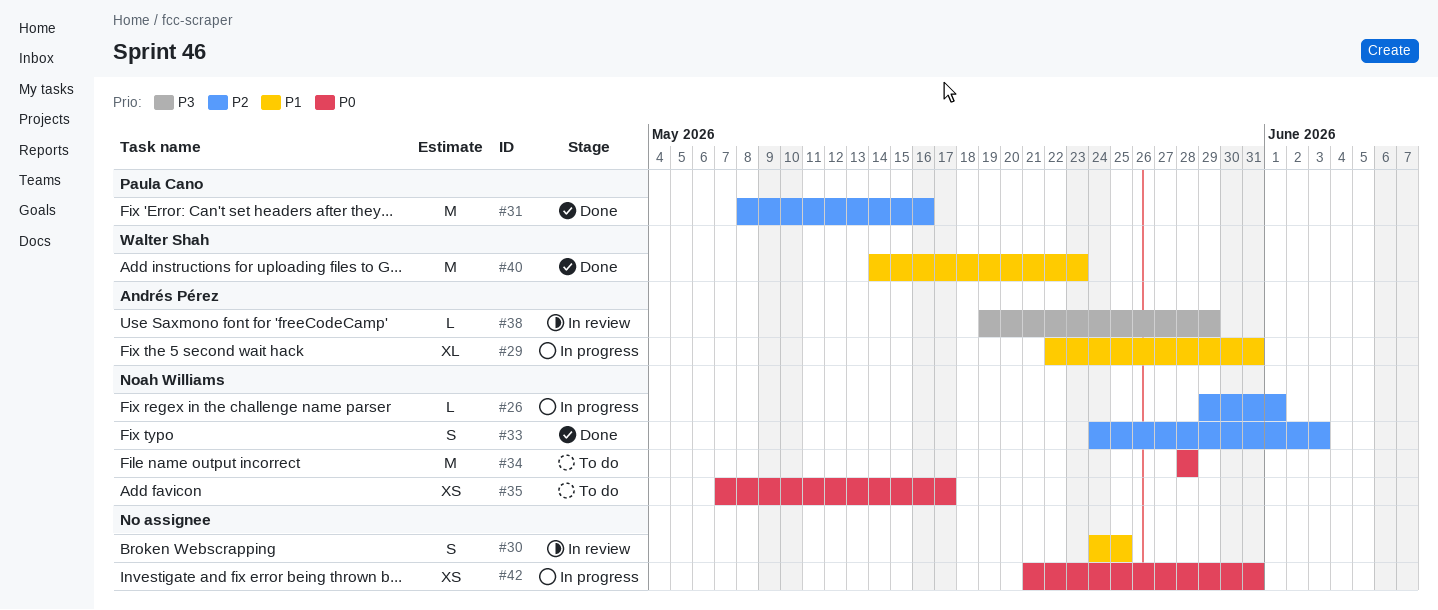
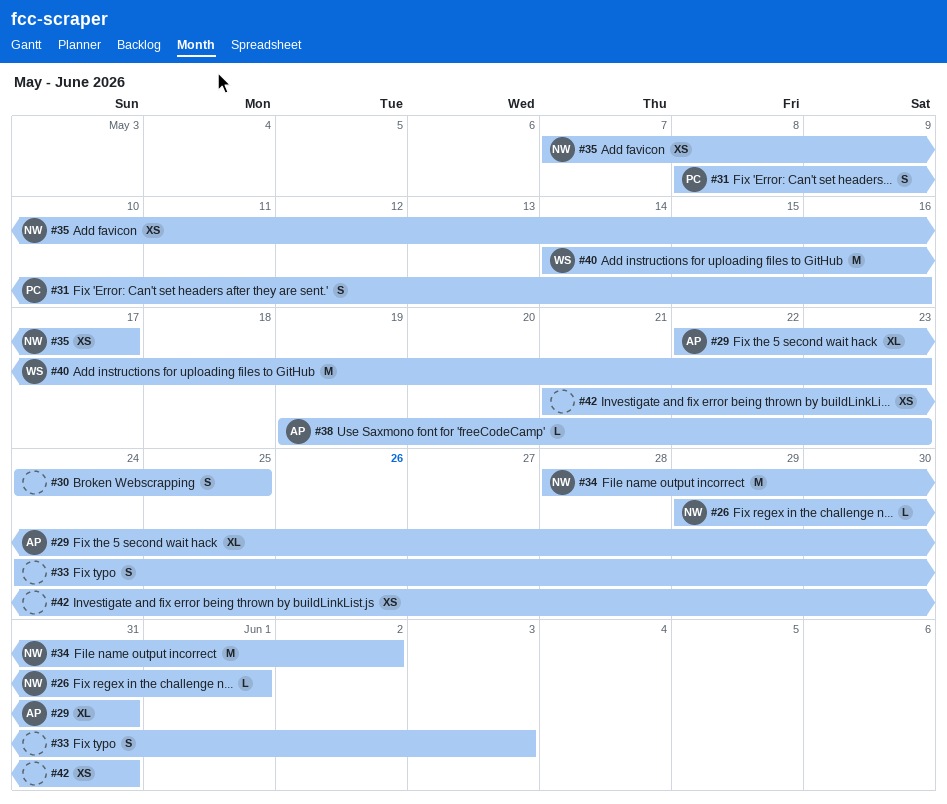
#31, estimate: M -> S
#33, owner: Noah Williams -> none
#34, due: May 28 -> Jun 2
#38, due: May 29 -> May 23

